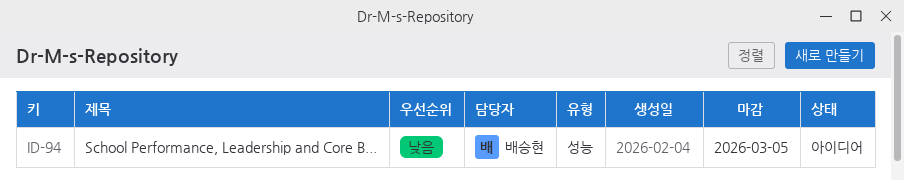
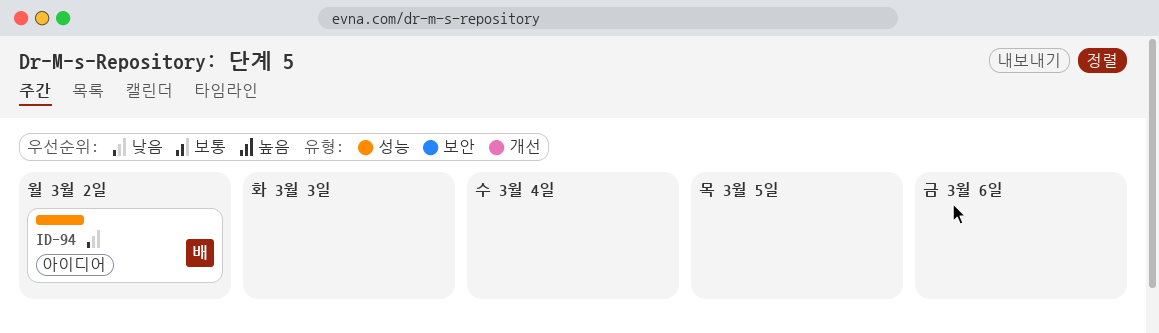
ID-94, due: Mar 5 -> Mar 2

